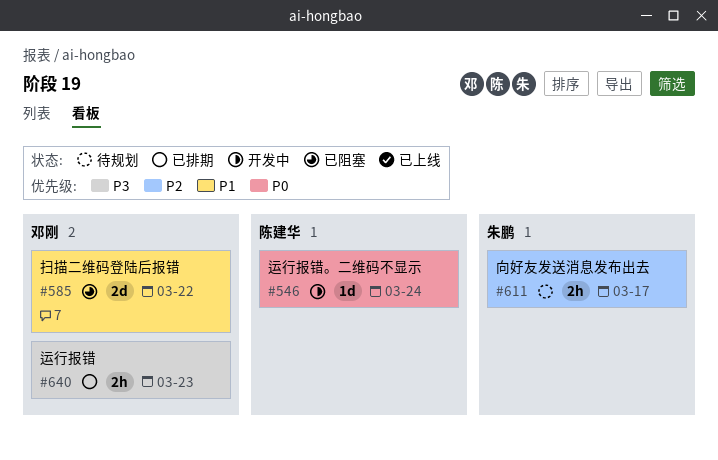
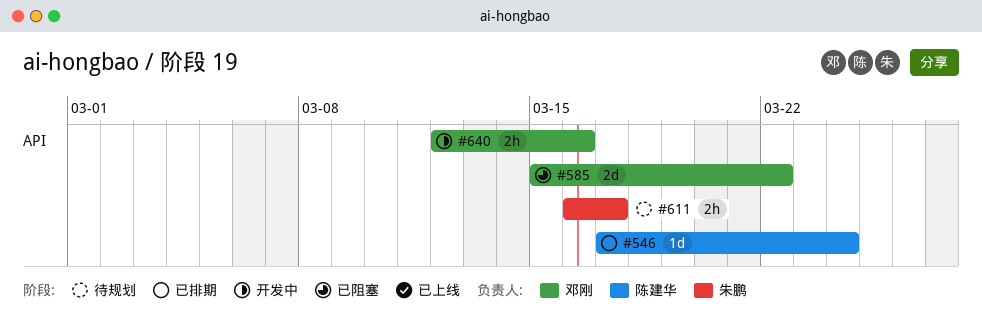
#546, status: 开发中 -> 已排期
#640, status: 已排期 -> 开发中
#640, due: Mar 23 -> Mar 16

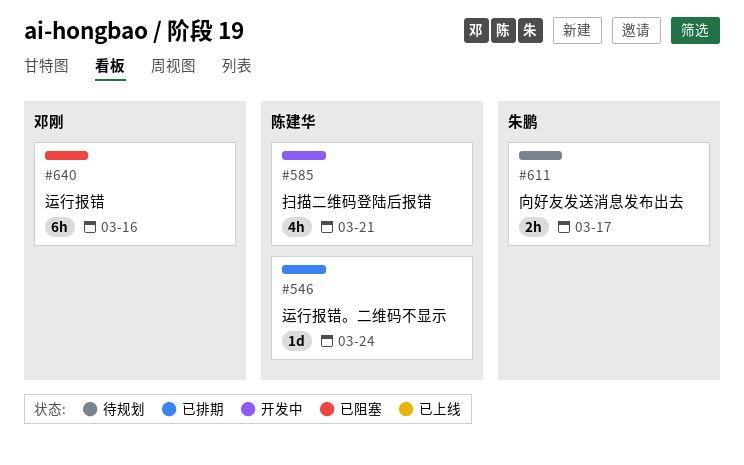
#585, status: 已阻塞 -> 开发中
#585, owner: 邓刚 -> 陈建华
#585, estimate: 2d -> 4h
#585, due: Mar 22 -> Mar 21
#640, status: 开发中 -> 已阻塞
#640, estimate: 2h -> 6h

